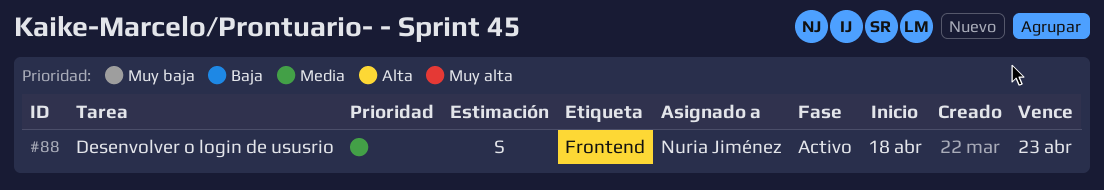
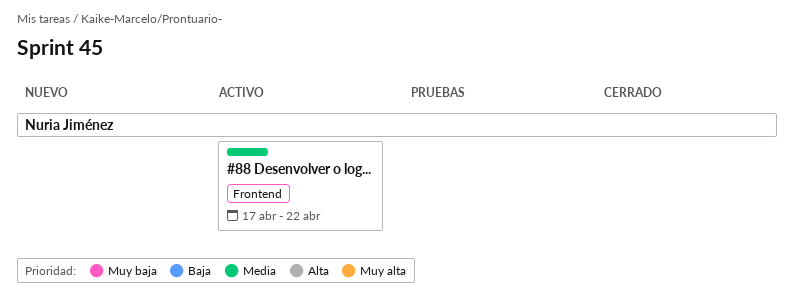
#88, start: Apr 18 -> Apr 17
#88, due: Apr 23 -> Apr 22

